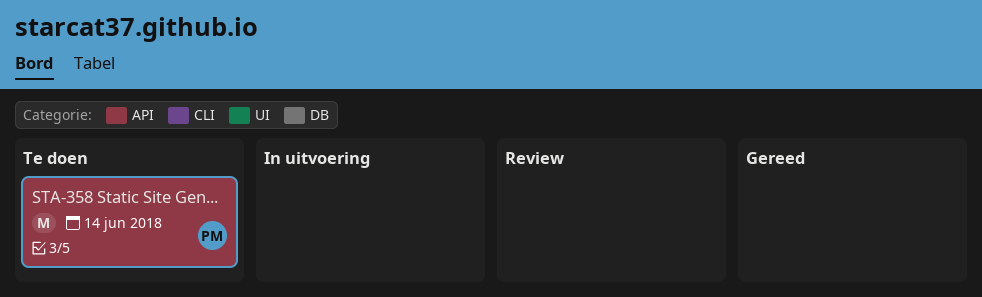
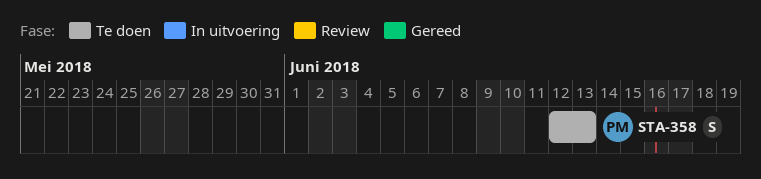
STA-358, estimate: M -> S
STA-358, due: Jun 14 -> Jun 13

